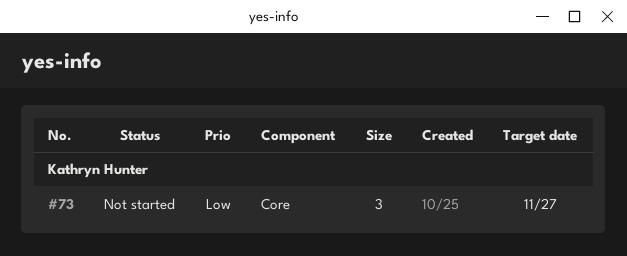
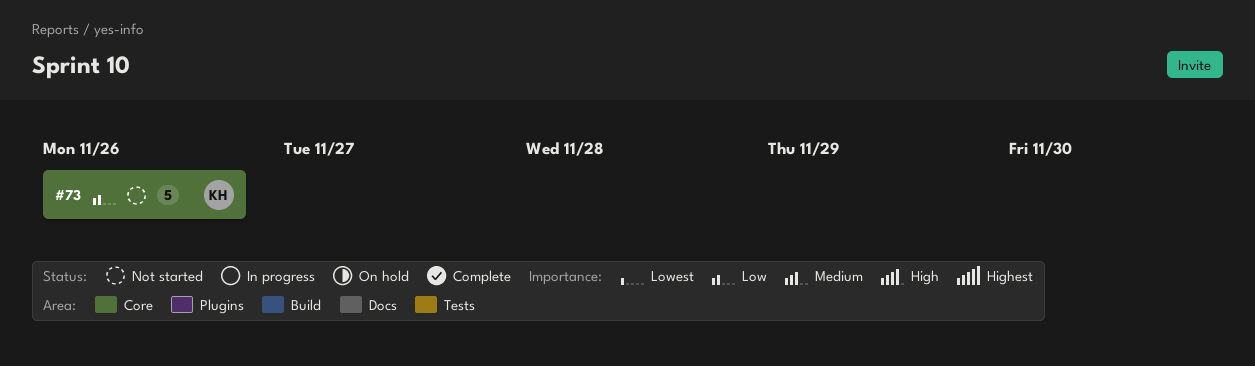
#73, estimate: 3 -> 5
#73, due: Nov 27 -> Nov 26

